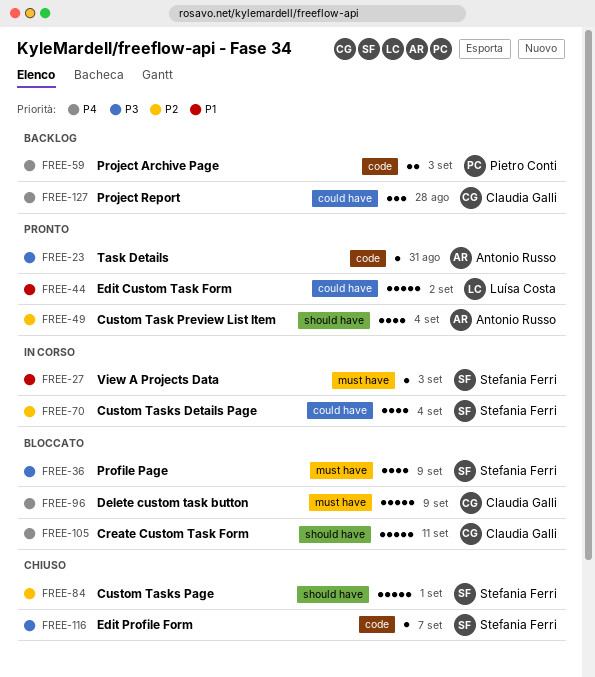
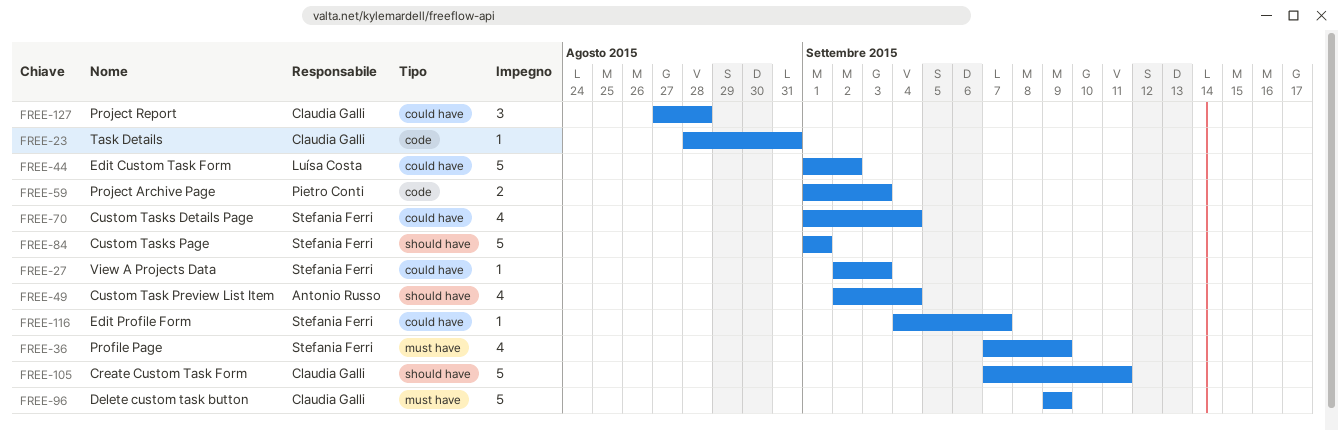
FREE-23, owner: Antonio Russo -> Claudia Galli
FREE-27, label: must have -> could have
FREE-116, label: code -> could have

